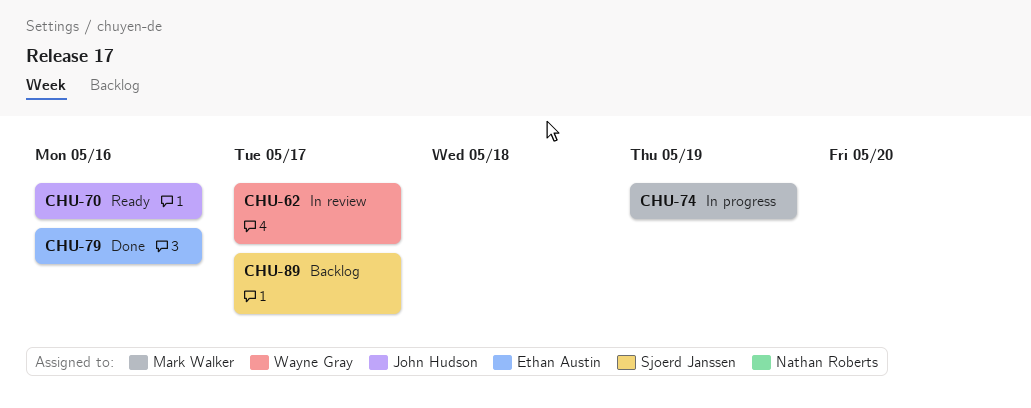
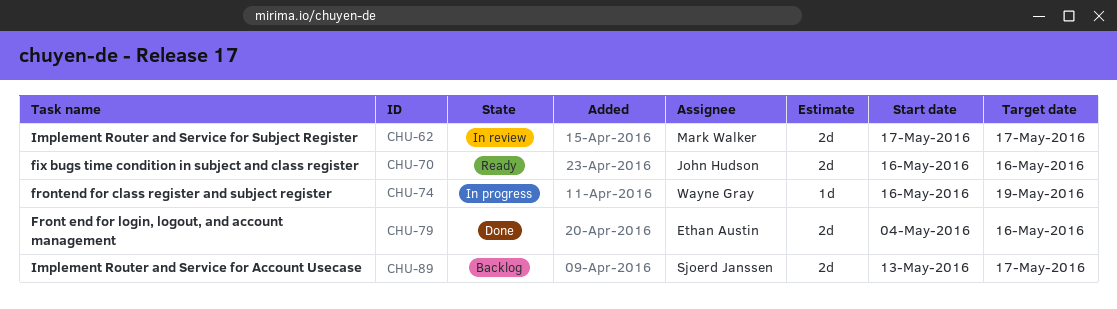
CHU-62, owner: Wayne Gray -> Mark Walker
CHU-74, owner: Mark Walker -> Wayne Gray

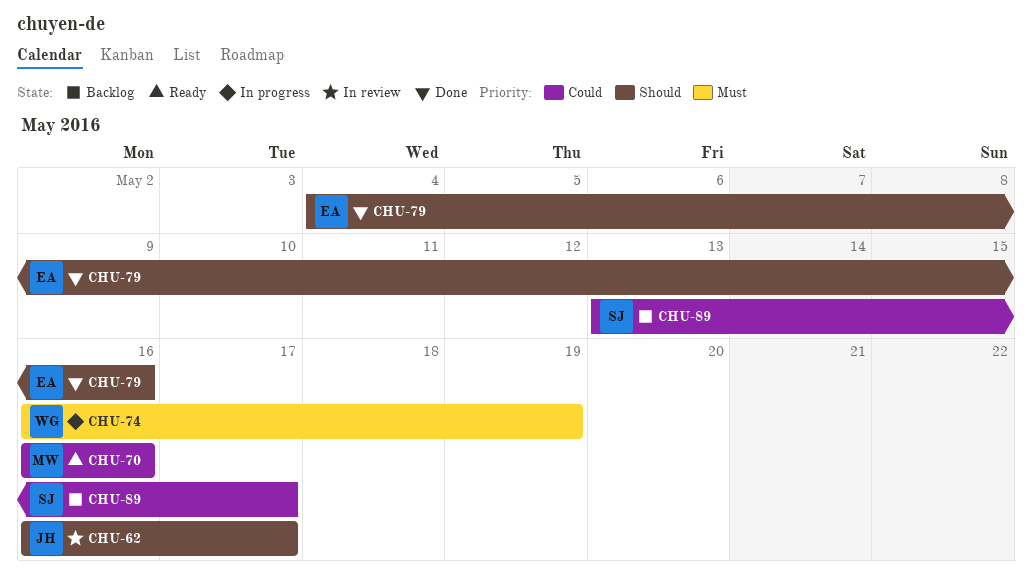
CHU-62, owner: Mark Walker -> John Hudson
CHU-62, start: May 17 -> May 16
CHU-70, owner: John Hudson -> Mark Walker

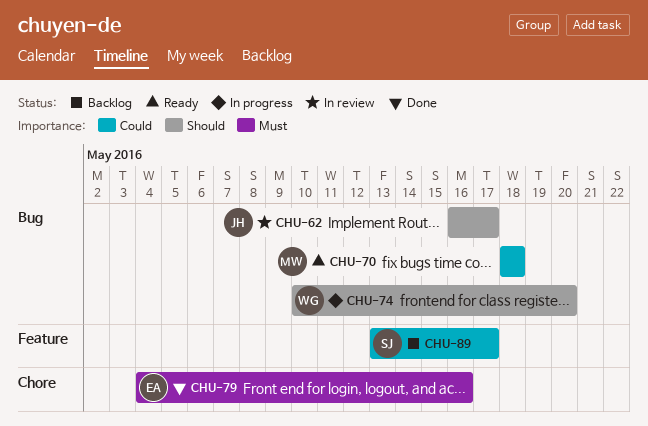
CHU-70, start: May 16 -> May 18
CHU-70, due: May 16 -> May 18
CHU-74, priority: Must -> Should
CHU-74, start: May 16 -> May 10
CHU-74, due: May 19 -> May 20
CHU-79, priority: Should -> Must

